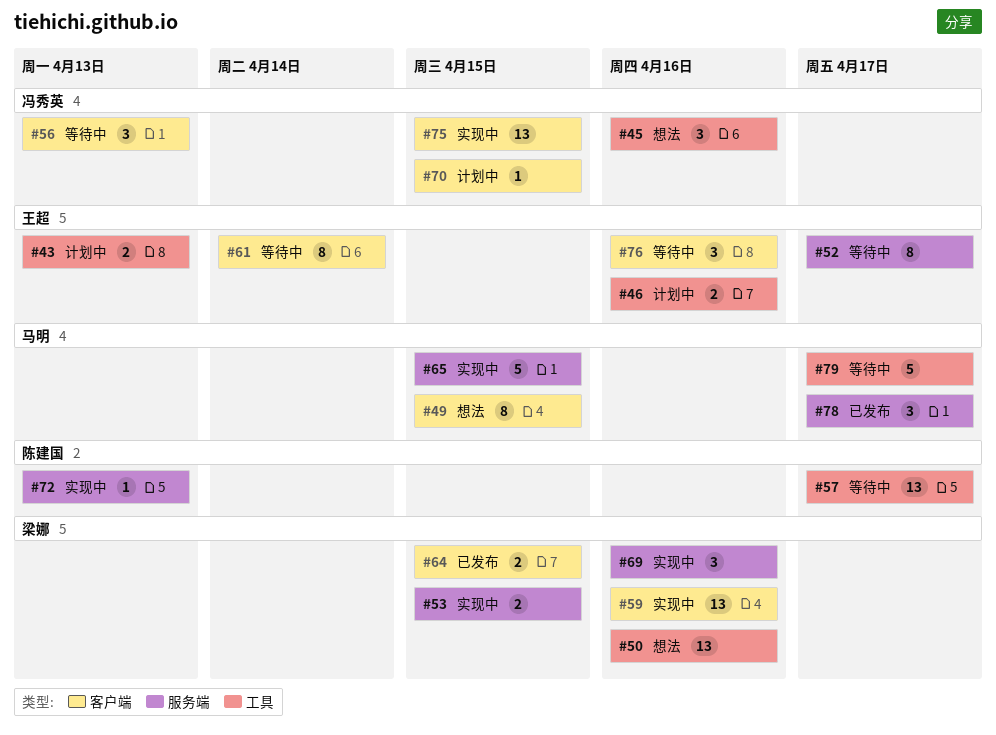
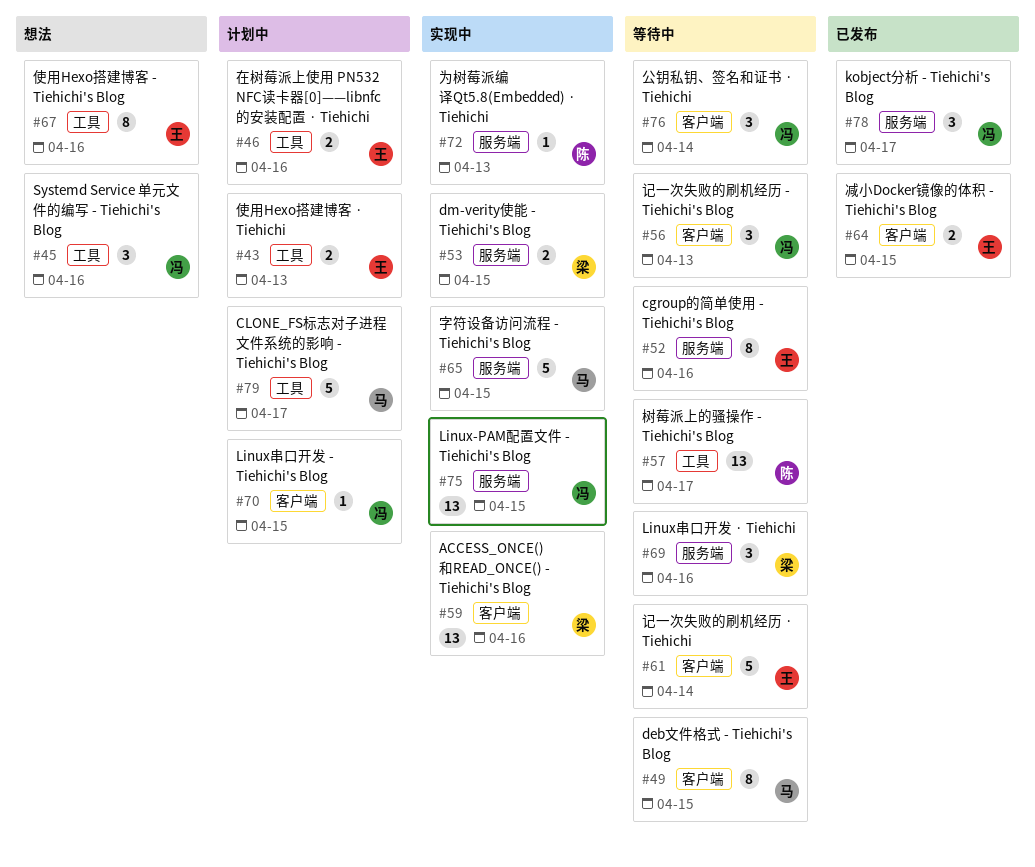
#49, status: 想法 -> 等待中
#50: present -> none
#52, due: Apr 17 -> Apr 16
#61, estimate: 8 -> 5
#64, owner: 梁娜 -> 王超
#67: none -> present
#69, status: 实现中 -> 等待中
#75, label: 客户端 -> 服务端
#76, owner: 王超 -> 冯秀英
#76, due: Apr 16 -> Apr 14
#78, owner: 马明 -> 冯秀英
#79, status: 等待中 -> 计划中

